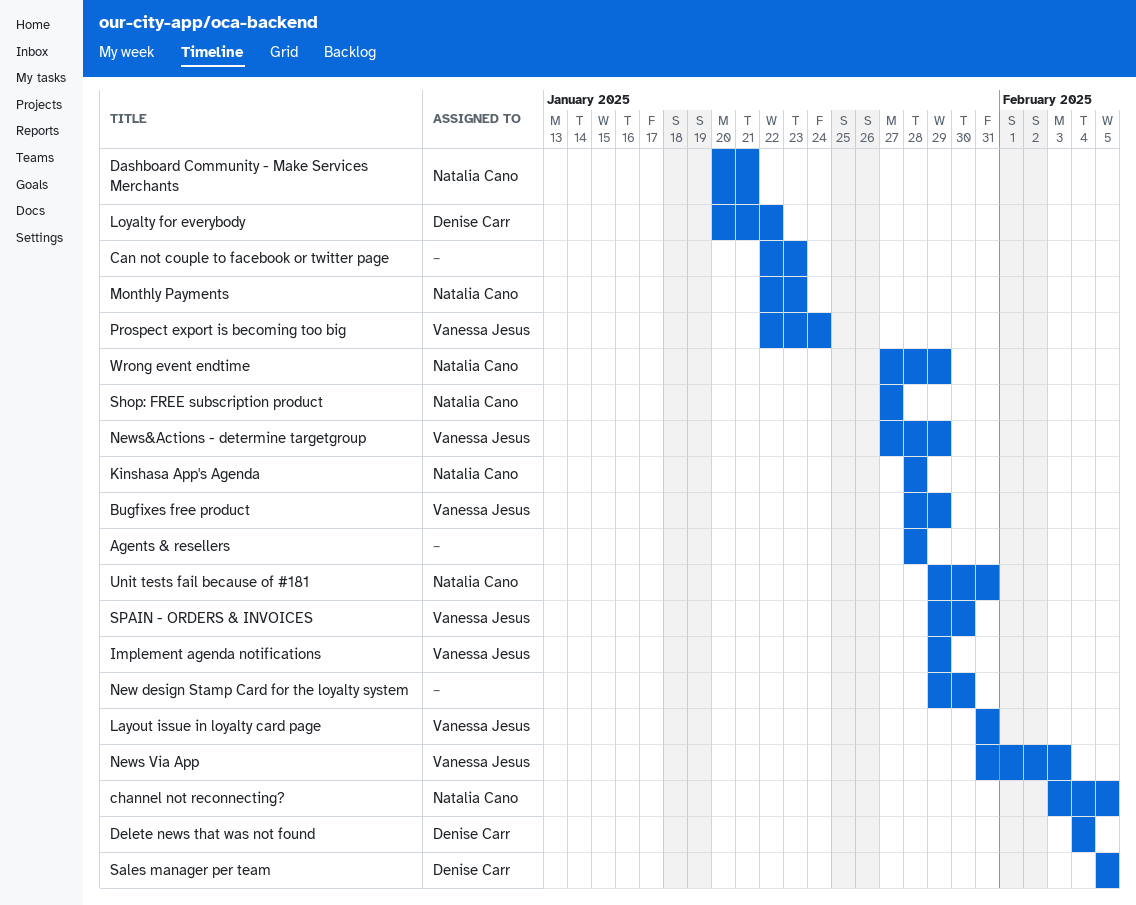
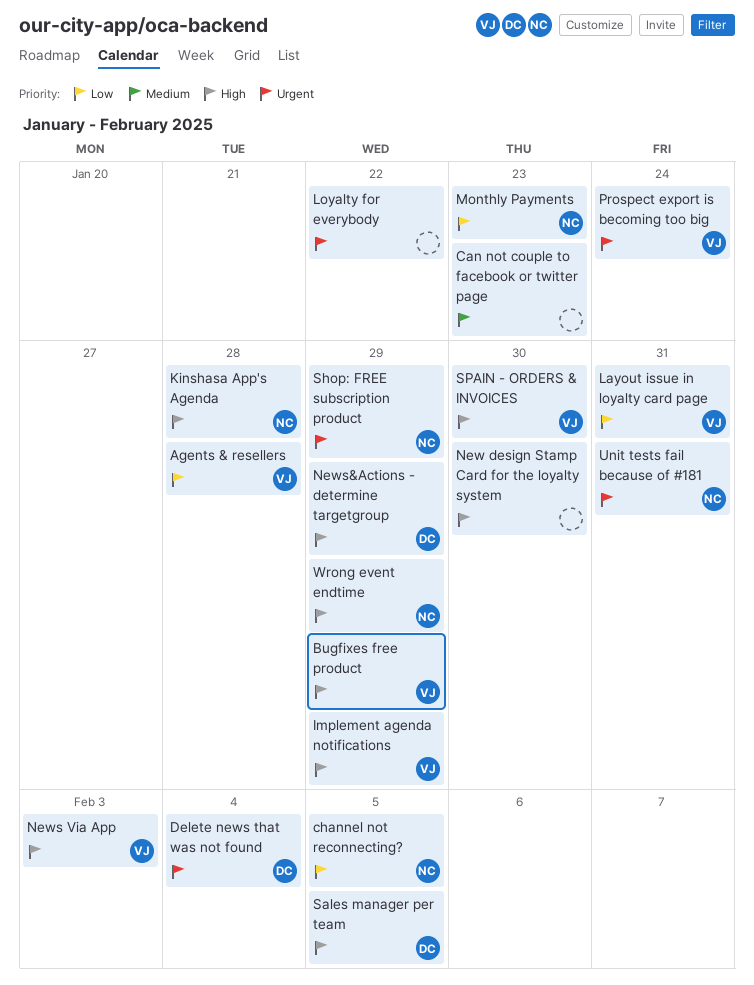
Agents & resellers, owner: none -> Vanessa Jesus
Dashboard Community - Make Services Merchants: present -> none
Loyalty for everybody, owner: Denise Carr -> none
News&Actions - determine targetgroup, owner: Vanessa Jesus -> Denise Carr
Shop: FREE subscription product, due: Jan 27 -> Jan 29

